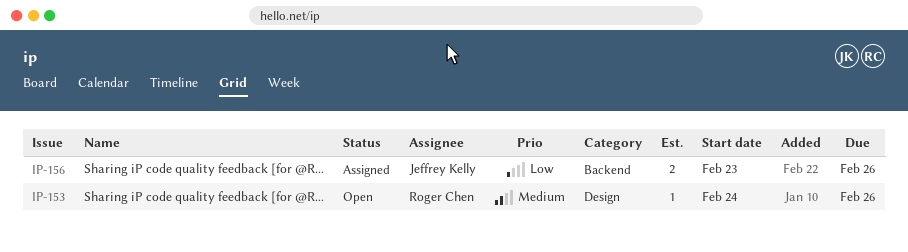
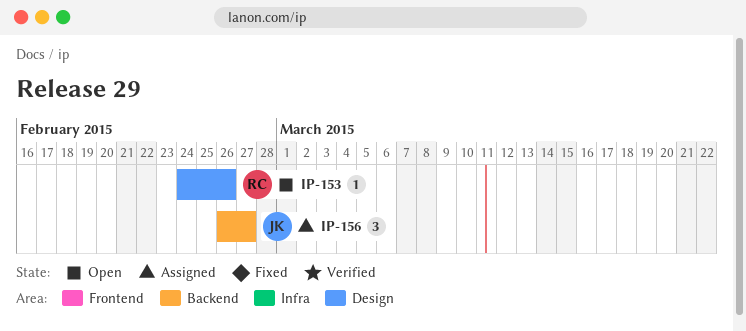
IP-156, estimate: 2 -> 3
IP-156, start: Feb 23 -> Feb 26
IP-156, due: Feb 26 -> Feb 27

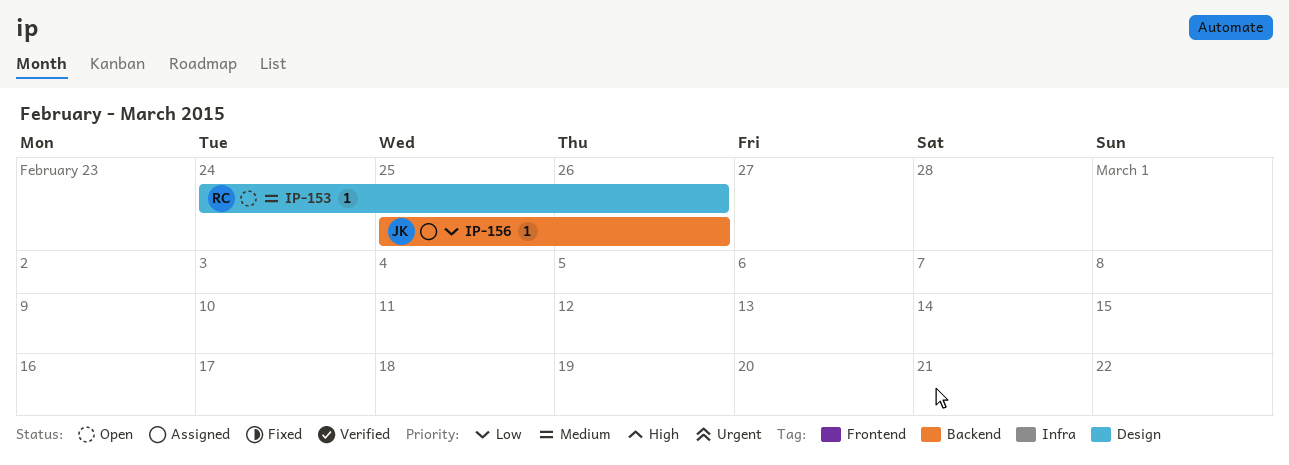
IP-156, estimate: 3 -> 1
IP-156, start: Feb 26 -> Feb 25
IP-156, due: Feb 27 -> Feb 26

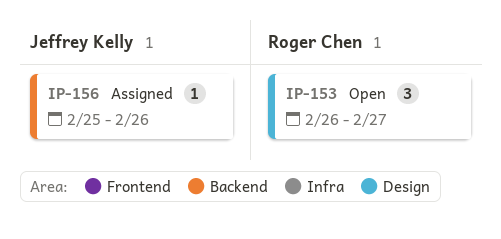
IP-153, estimate: 1 -> 3
IP-153, start: Feb 24 -> Feb 26
IP-153, due: Feb 26 -> Feb 27

